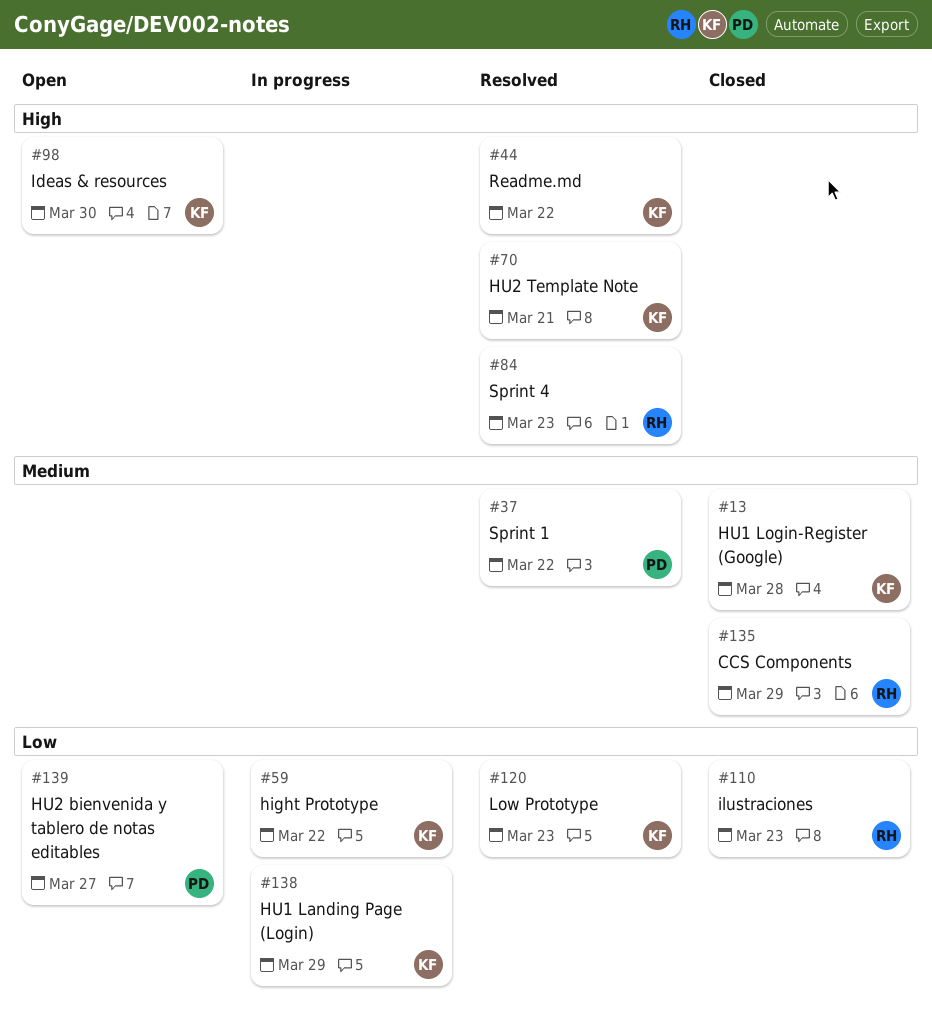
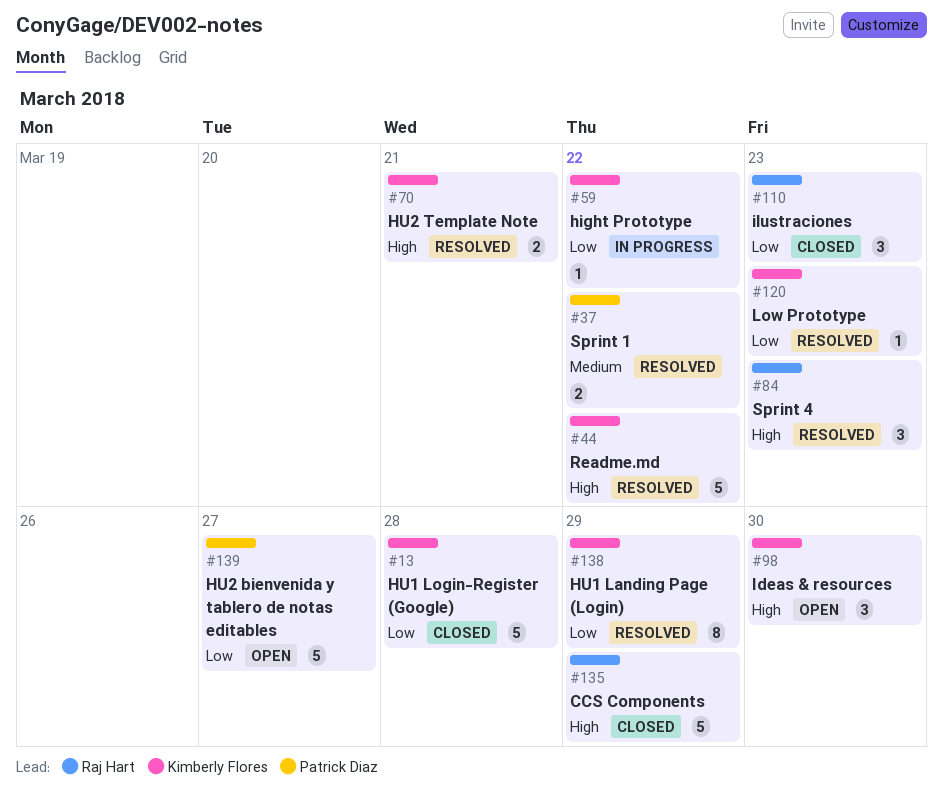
#13, priority: Medium -> Low
#135, priority: Medium -> High
#138, status: In progress -> Resolved

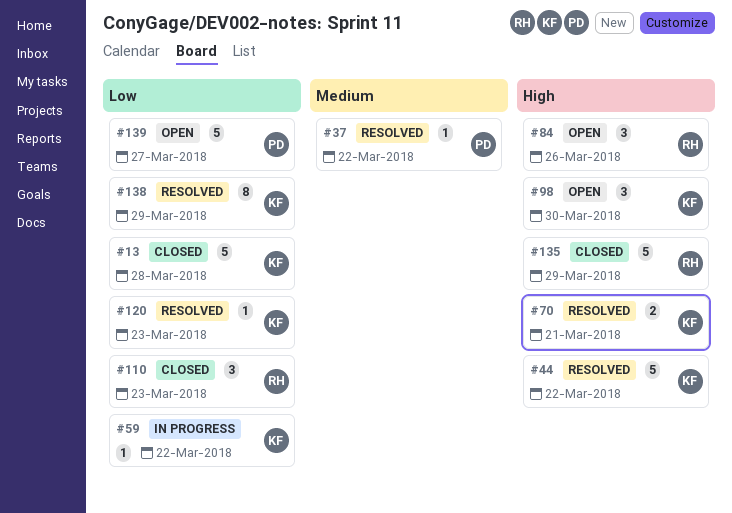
#37, estimate: 2 -> 1
#84, status: Resolved -> Open
#84, due: Mar 23 -> Mar 26

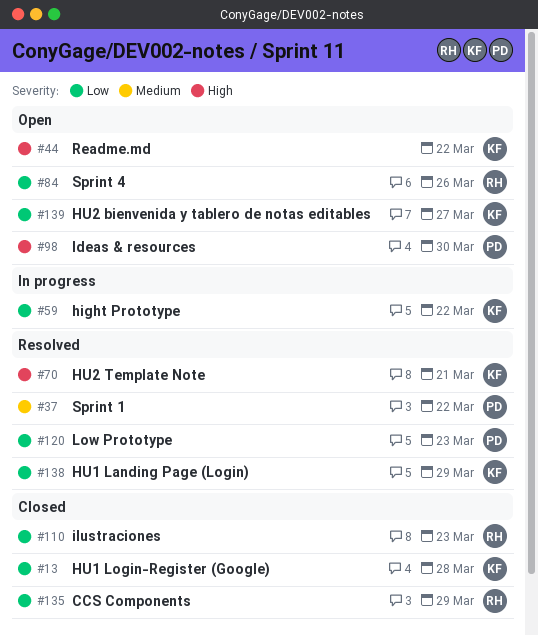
#44, status: Resolved -> Open
#84, priority: High -> Low
#98, owner: KF -> PD
#120, owner: KF -> PD
#135, priority: High -> Low
#139, owner: PD -> KF

